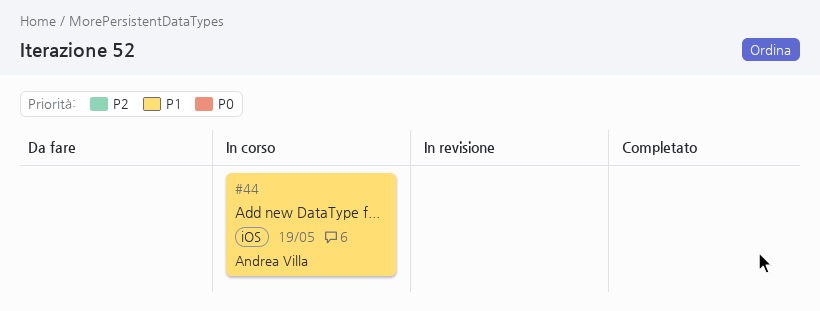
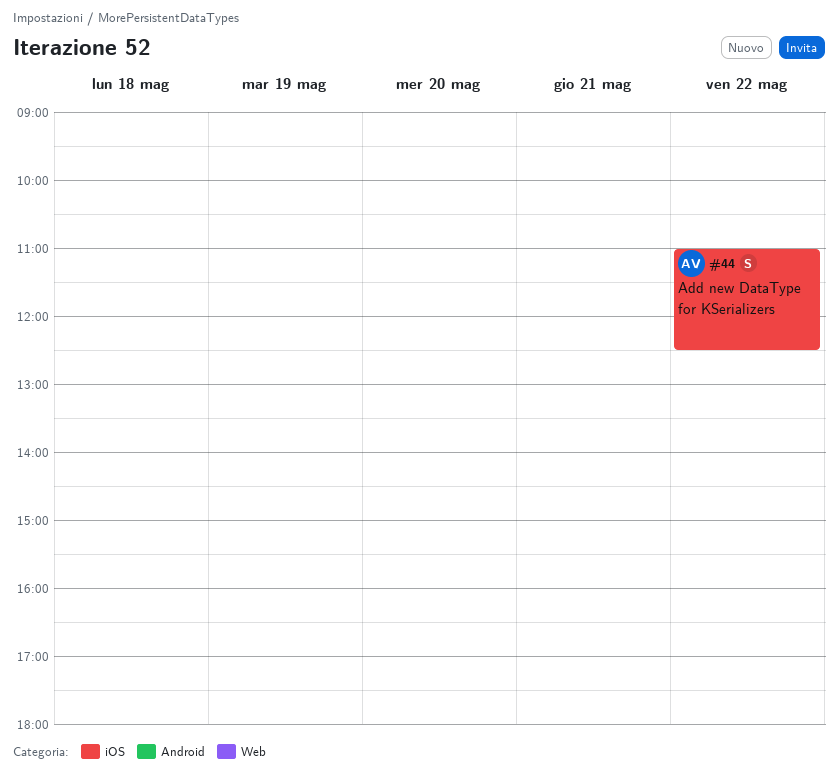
#44, day: May 19 -> May 22

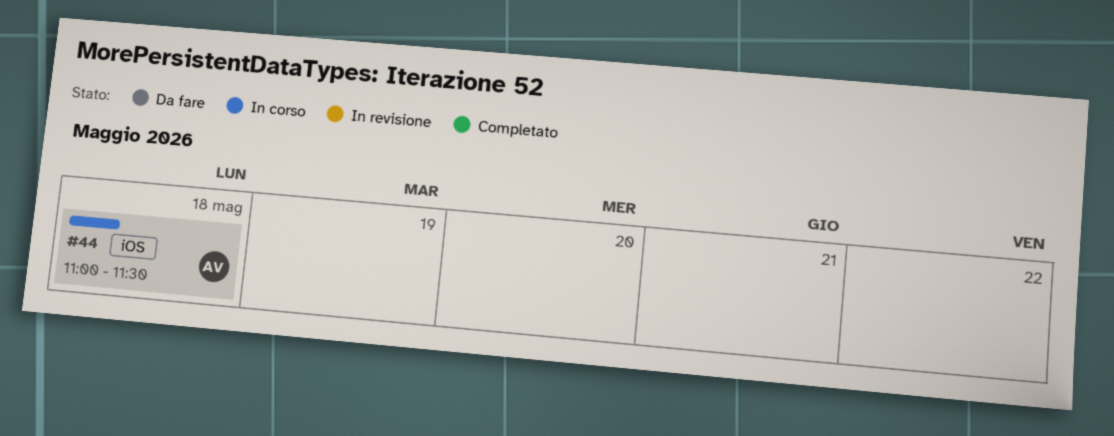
#44, day: May 22 -> May 18
#44, ends: 12:30 -> 11:30

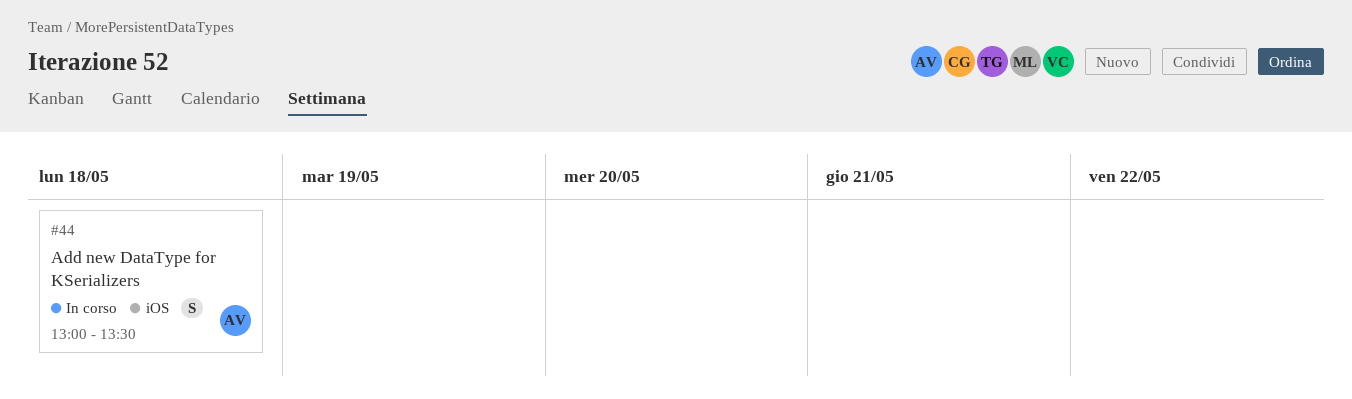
#44, begins: 11:00 -> 13:00
#44, ends: 11:30 -> 13:30

